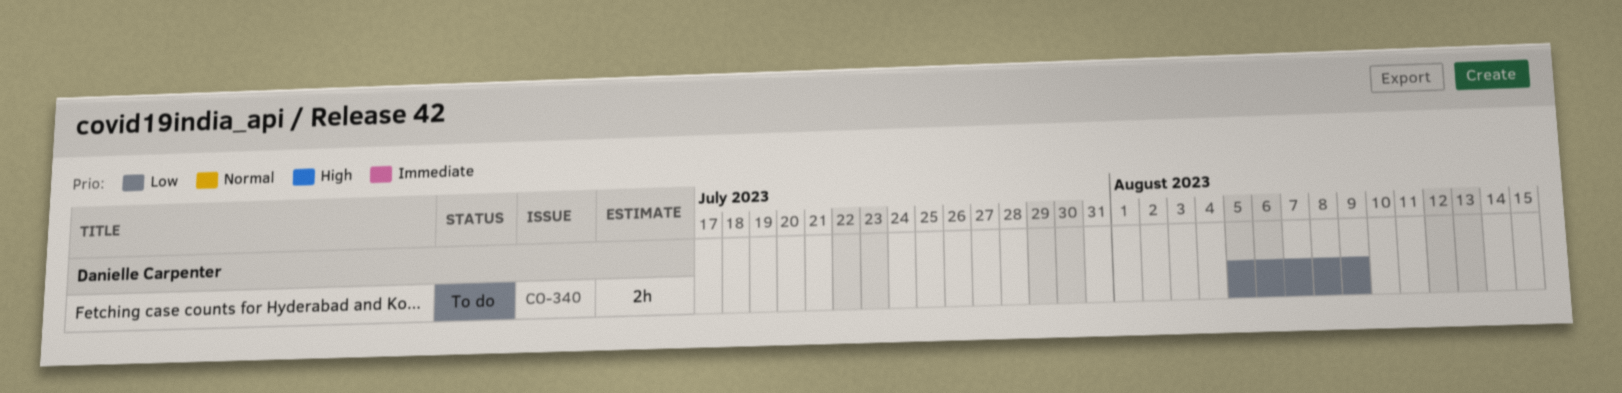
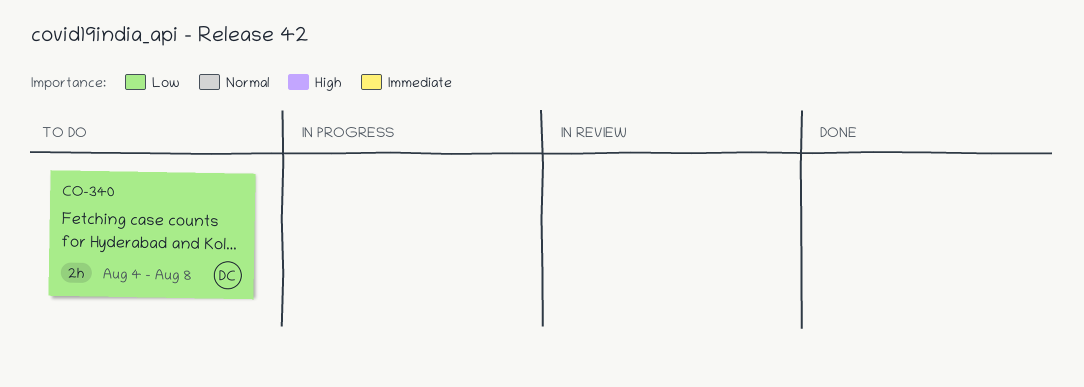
CO-340, start: Aug 5 -> Aug 4
CO-340, due: Aug 9 -> Aug 8

